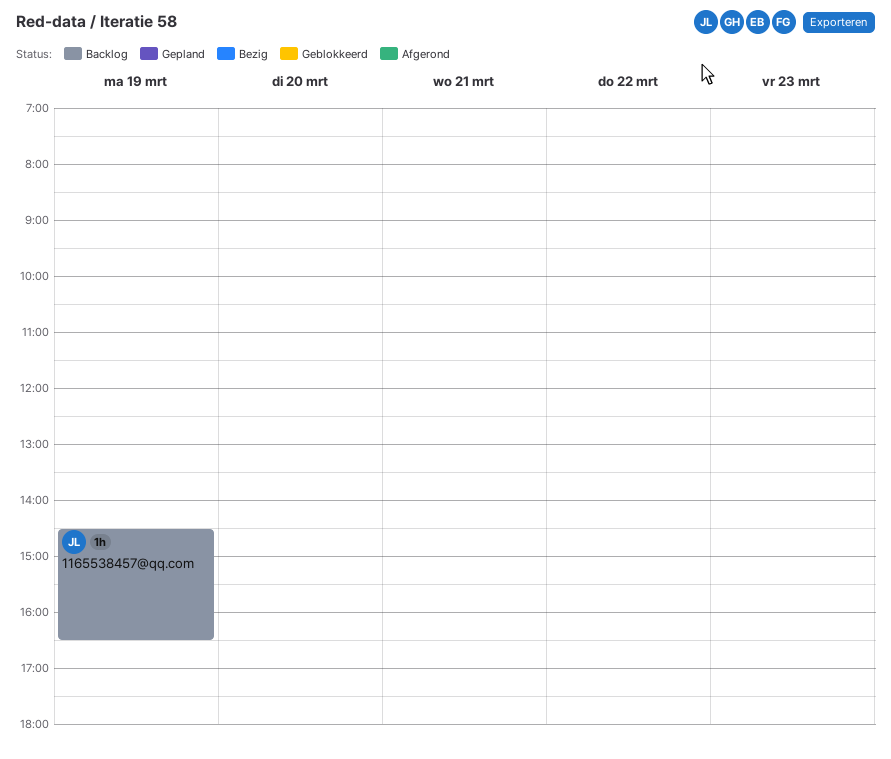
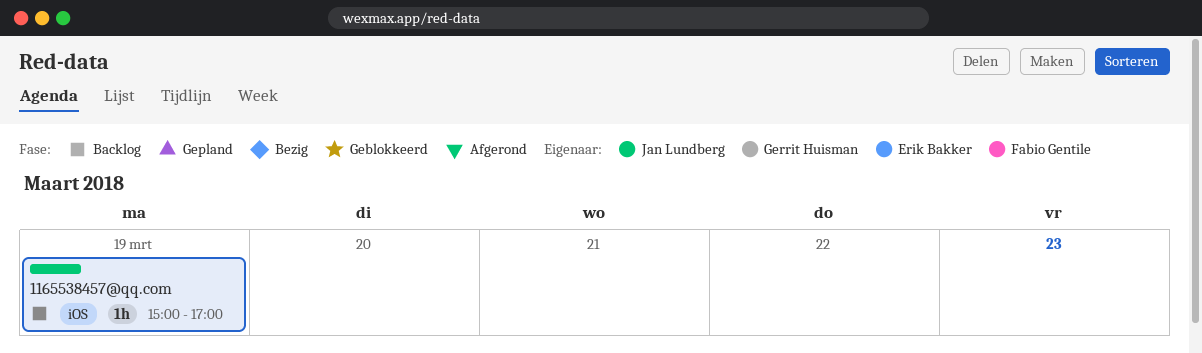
1165538457@qq.com, begins: 14:30 -> 15:00
1165538457@qq.com, ends: 16:30 -> 17:00

